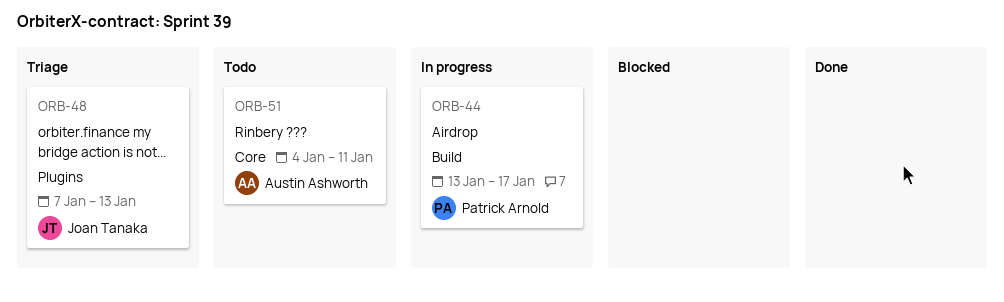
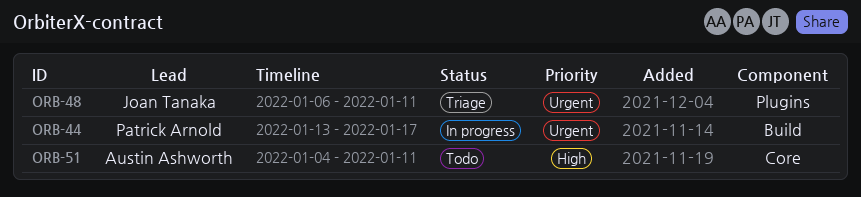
ORB-48, start: Jan 7 -> Jan 6
ORB-48, due: Jan 13 -> Jan 11

